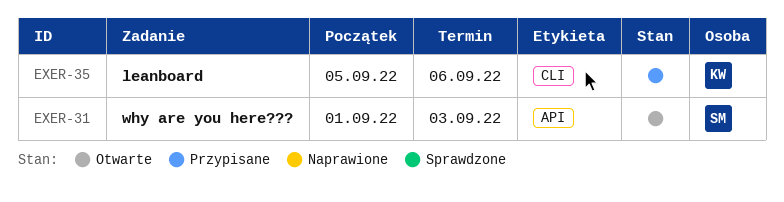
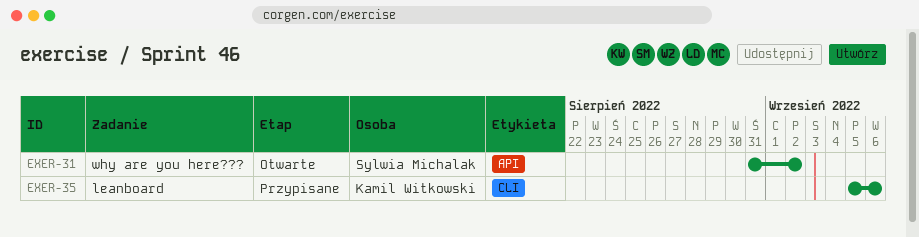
EXER-31, start: Sep 1 -> Aug 31
EXER-31, due: Sep 3 -> Sep 2

